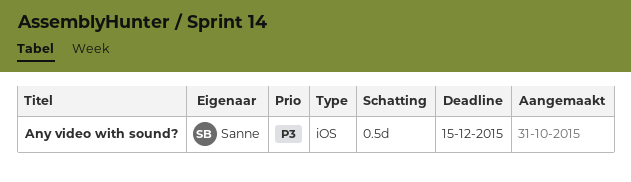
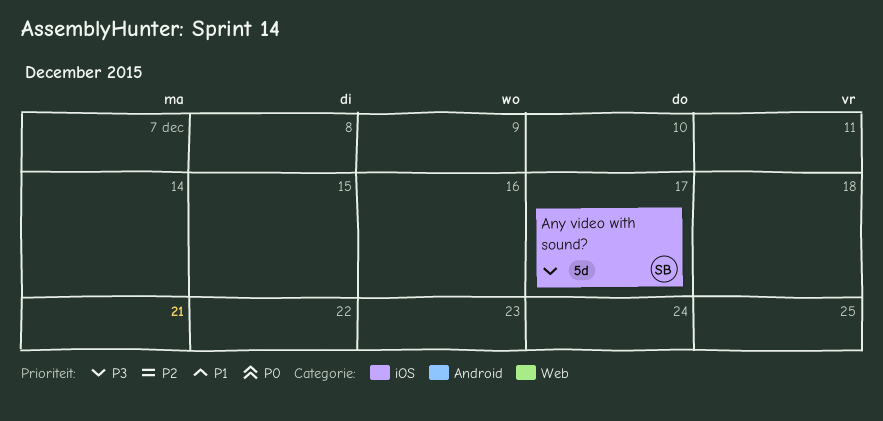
Any video with sound?, estimate: 0.5d -> 5d
Any video with sound?, due: Dec 15 -> Dec 17

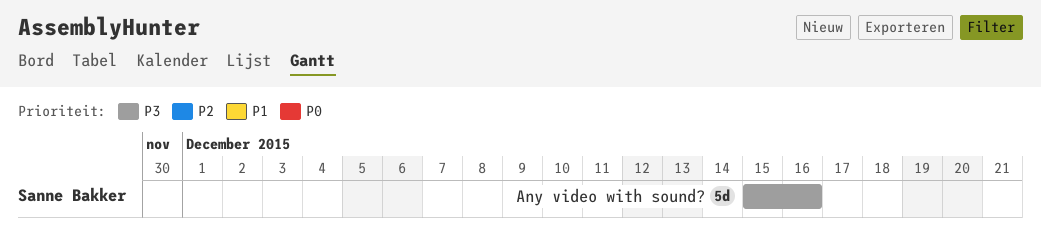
Any video with sound?, due: Dec 17 -> Dec 16

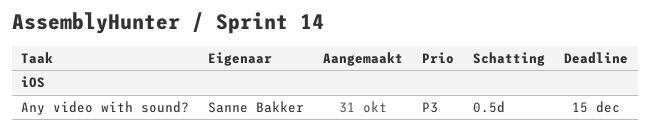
Any video with sound?, estimate: 5d -> 0.5d
Any video with sound?, due: Dec 16 -> Dec 15

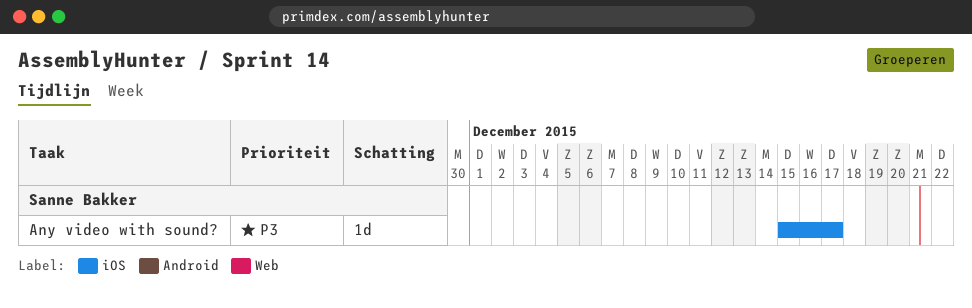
Any video with sound?, estimate: 0.5d -> 1d
Any video with sound?, due: Dec 15 -> Dec 17

